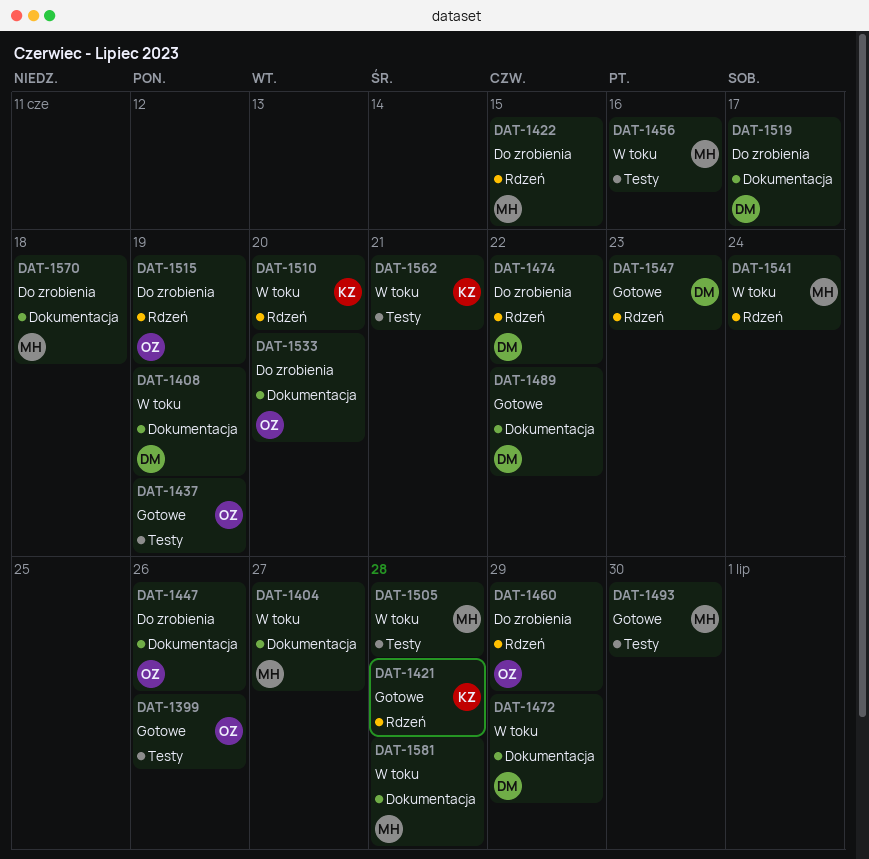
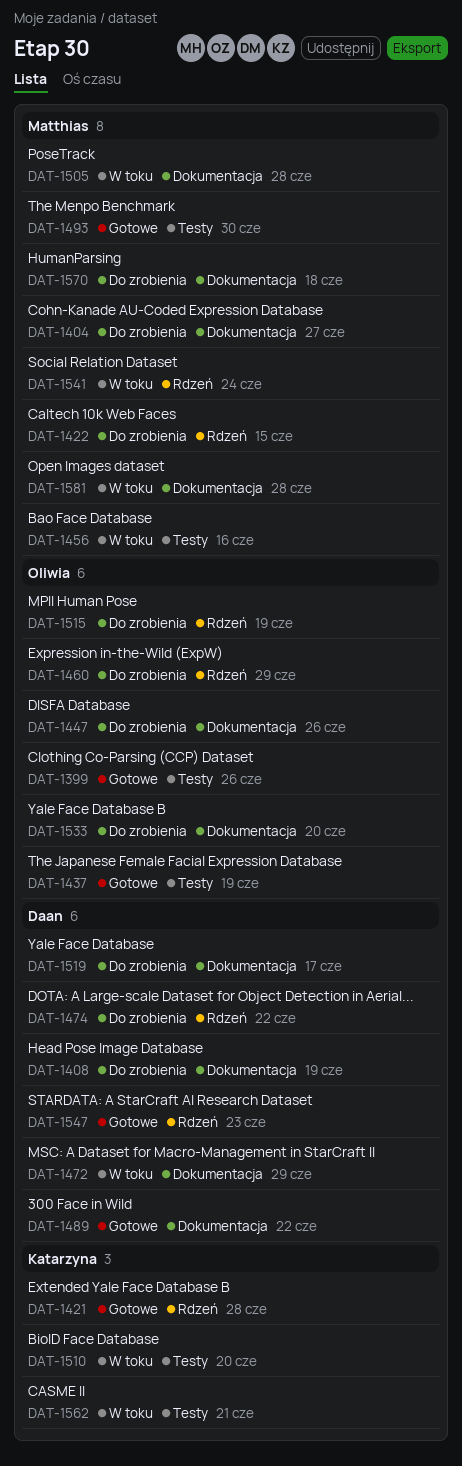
DAT-1404, status: W toku -> Do zrobienia
DAT-1408, status: W toku -> Do zrobienia
DAT-1505, label: Testy -> Dokumentacja
DAT-1510, label: Rdzeń -> Testy

